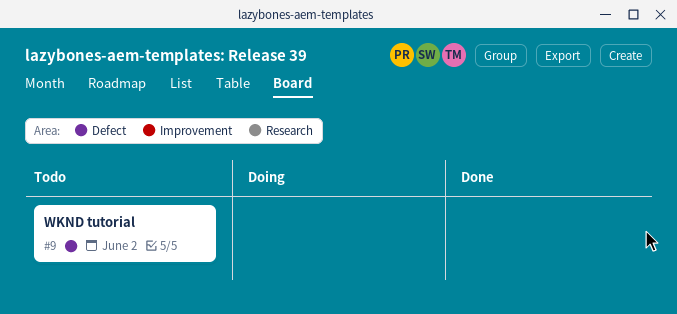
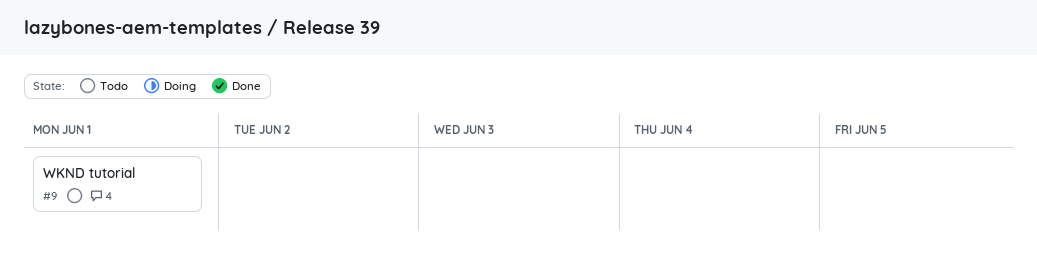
#9, due: Jun 2 -> Jun 1

